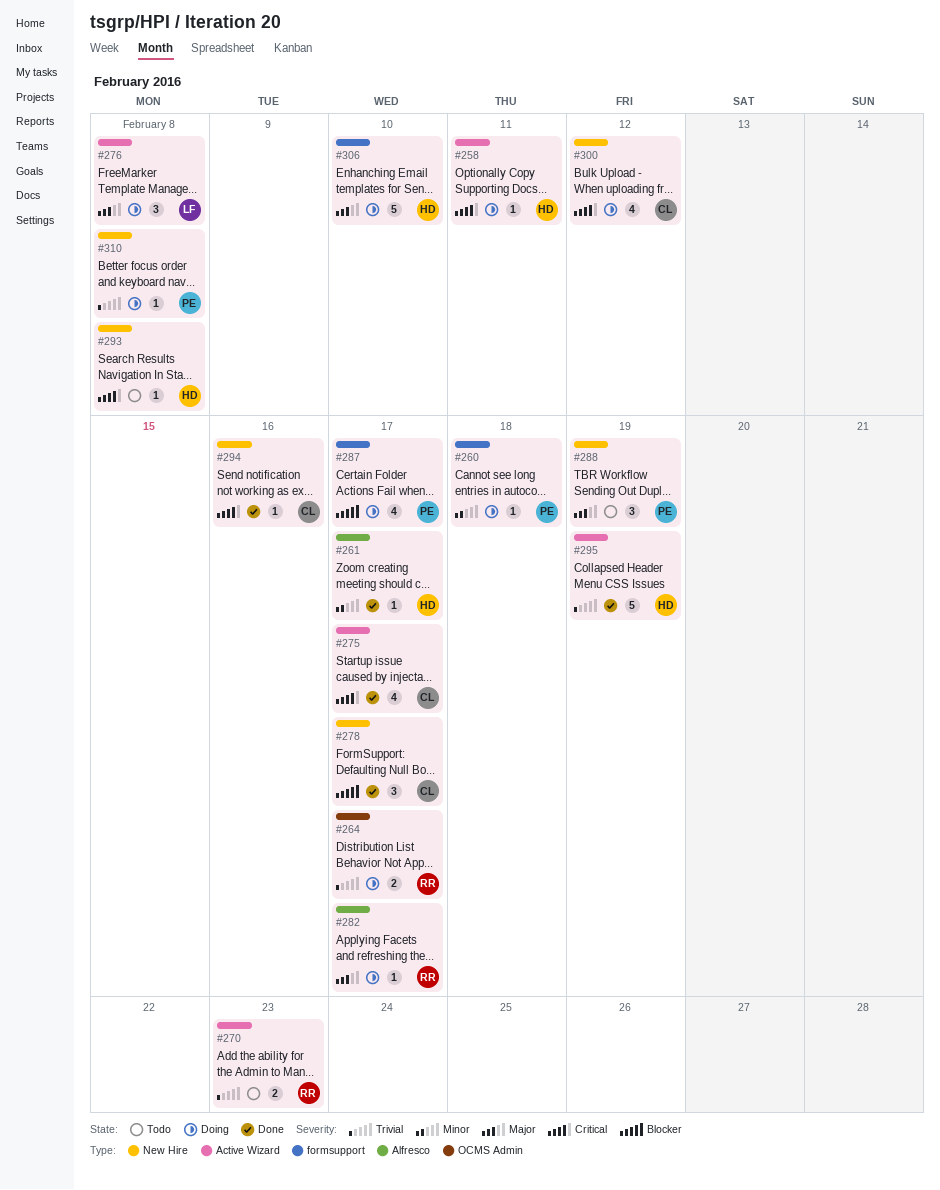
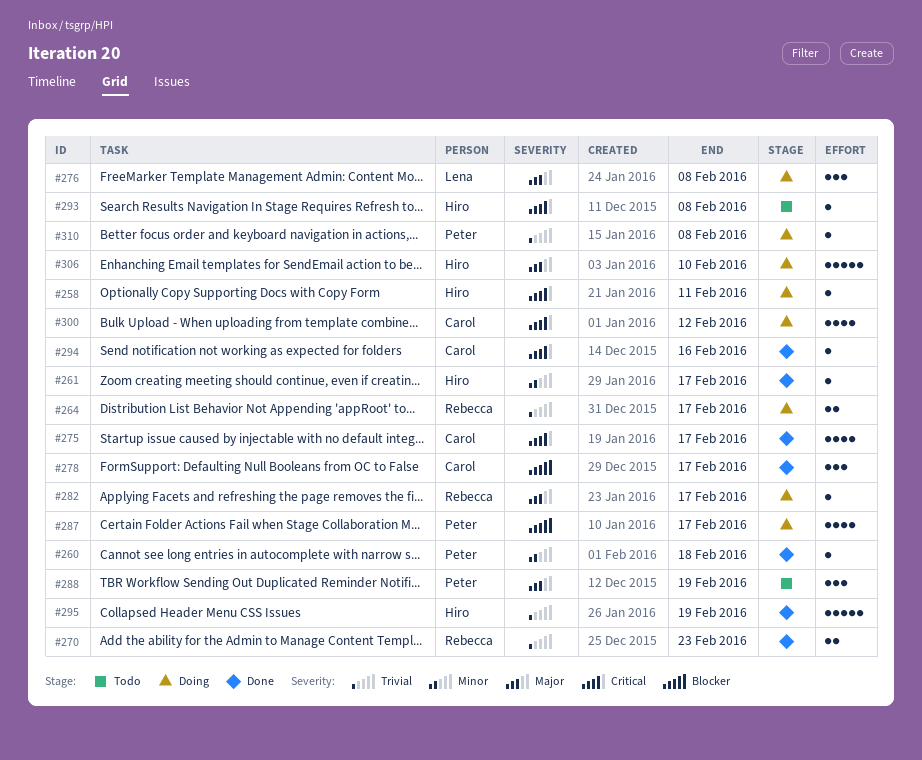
#260, status: Doing -> Done
#270, status: Todo -> Done

